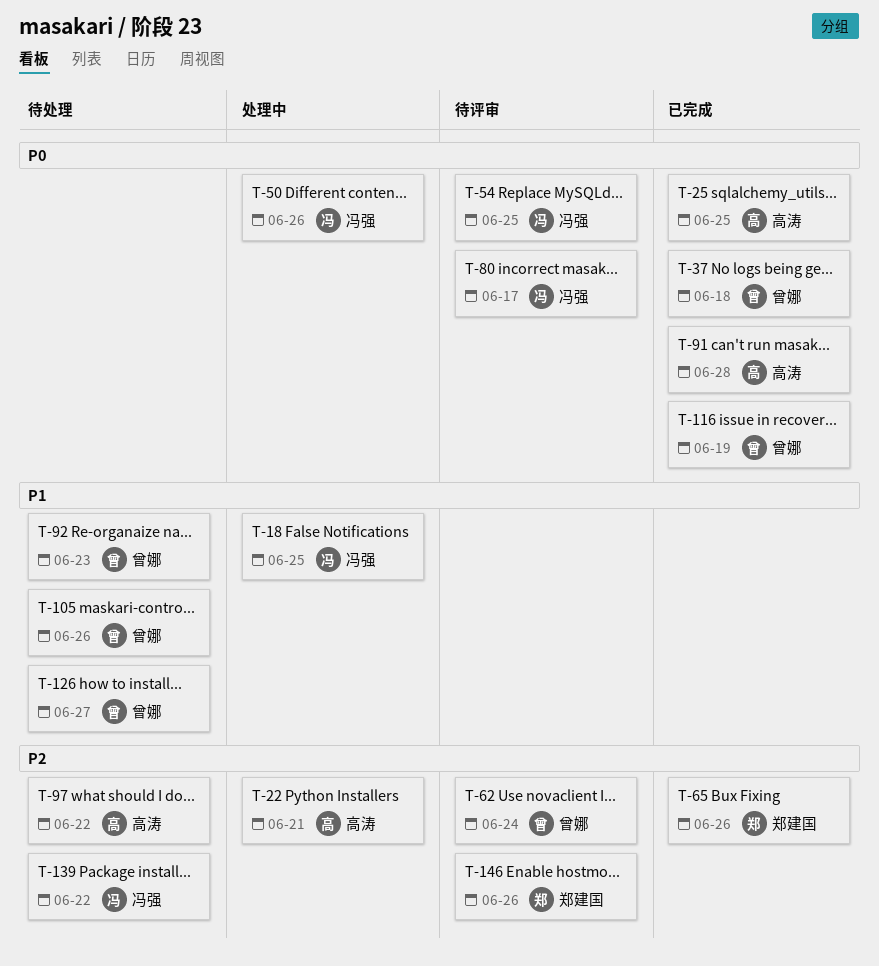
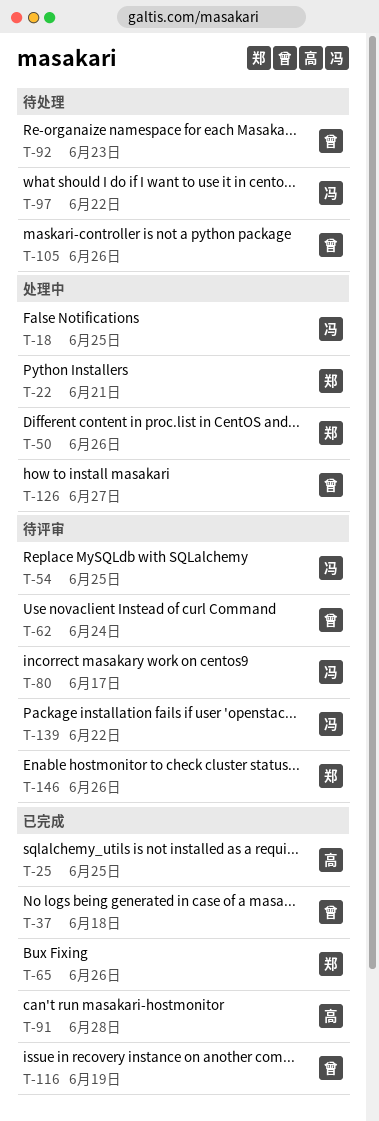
T-22, owner: 高涛 -> 郑建国
T-50, owner: 冯强 -> 郑建国
T-97, owner: 高涛 -> 冯强
T-126, status: 待处理 -> 处理中
T-139, status: 待处理 -> 待评审

